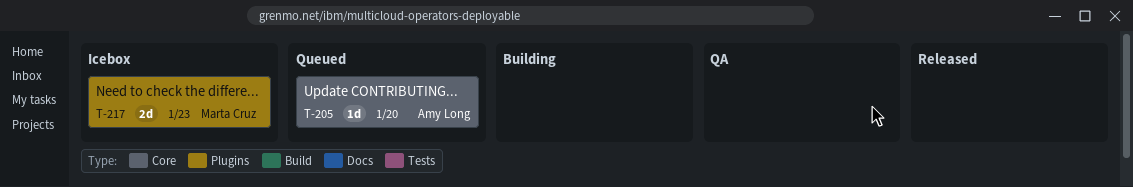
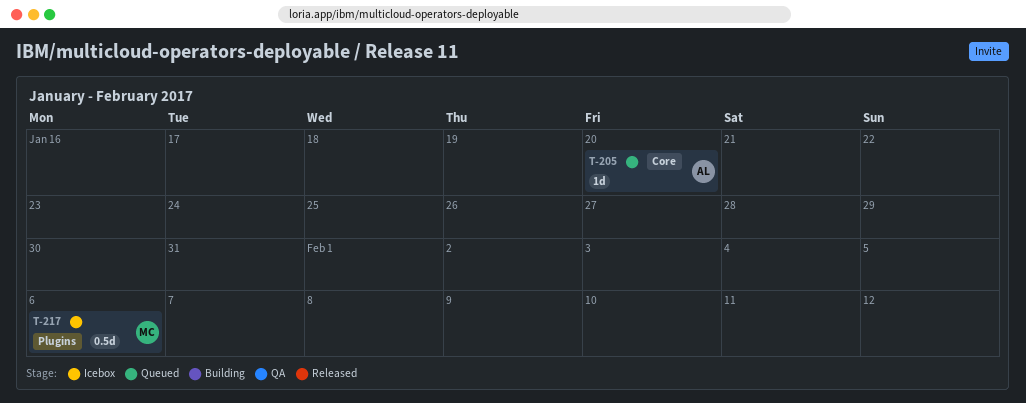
T-217, estimate: 2d -> 0.5d
T-217, due: Jan 23 -> Feb 6

